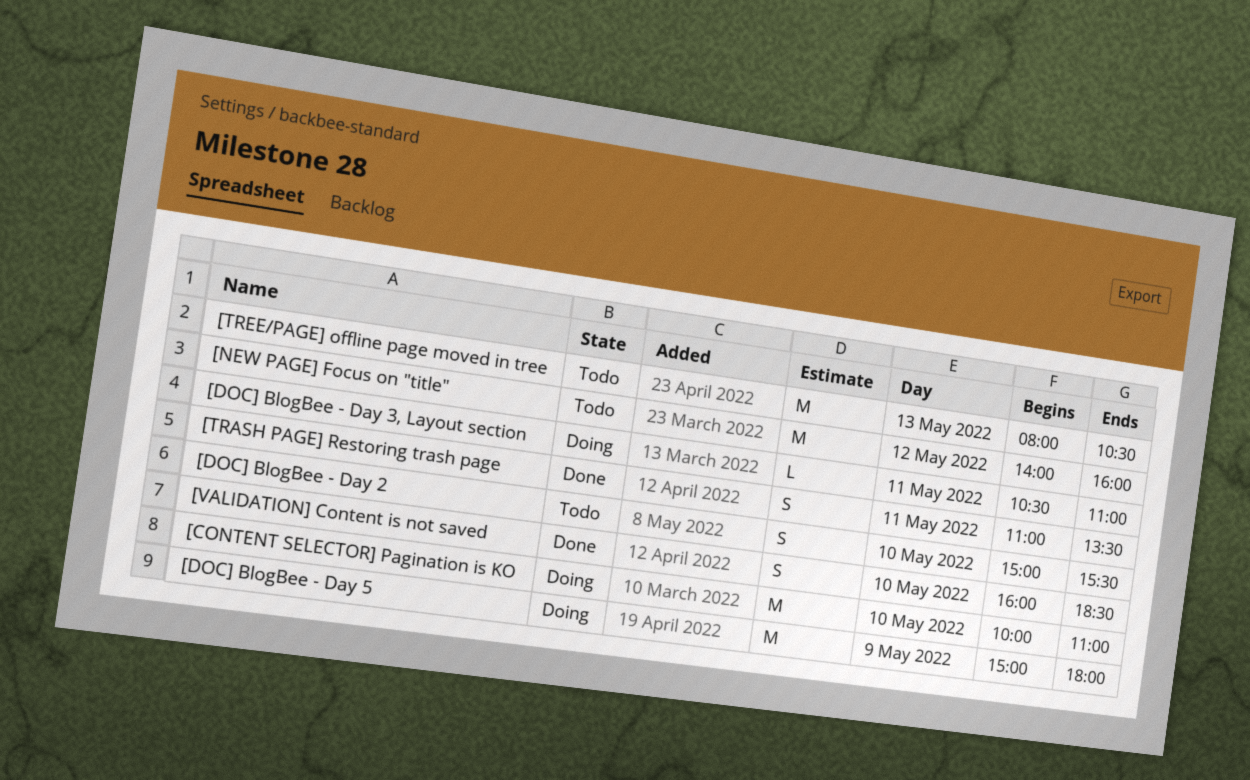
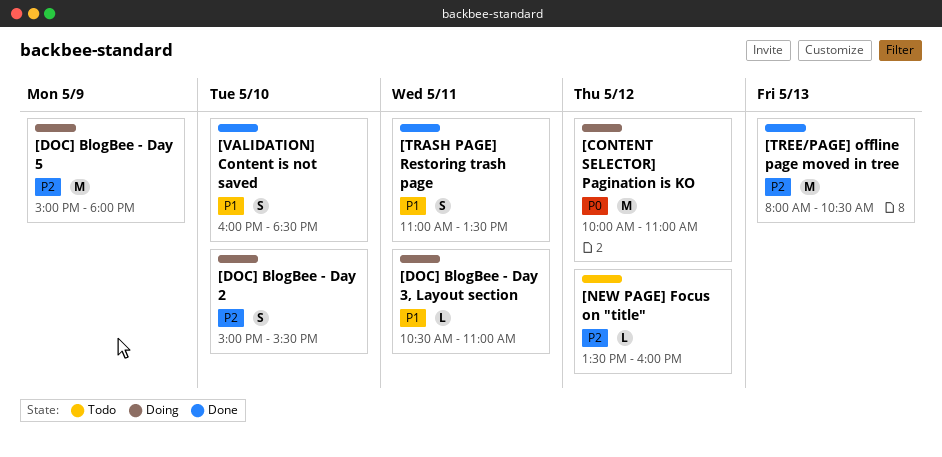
[CONTENT SELECTOR] Pagination is KO, day: May 10 -> May 12
[DOC] BlogBee - Day 2, status: Todo -> Doing
[NEW PAGE] Focus on "title", estimate: M -> L
[NEW PAGE] Focus on "title", begins: 14:00 -> 13:30
[TREE/PAGE] offline page moved in tree, status: Todo -> Done

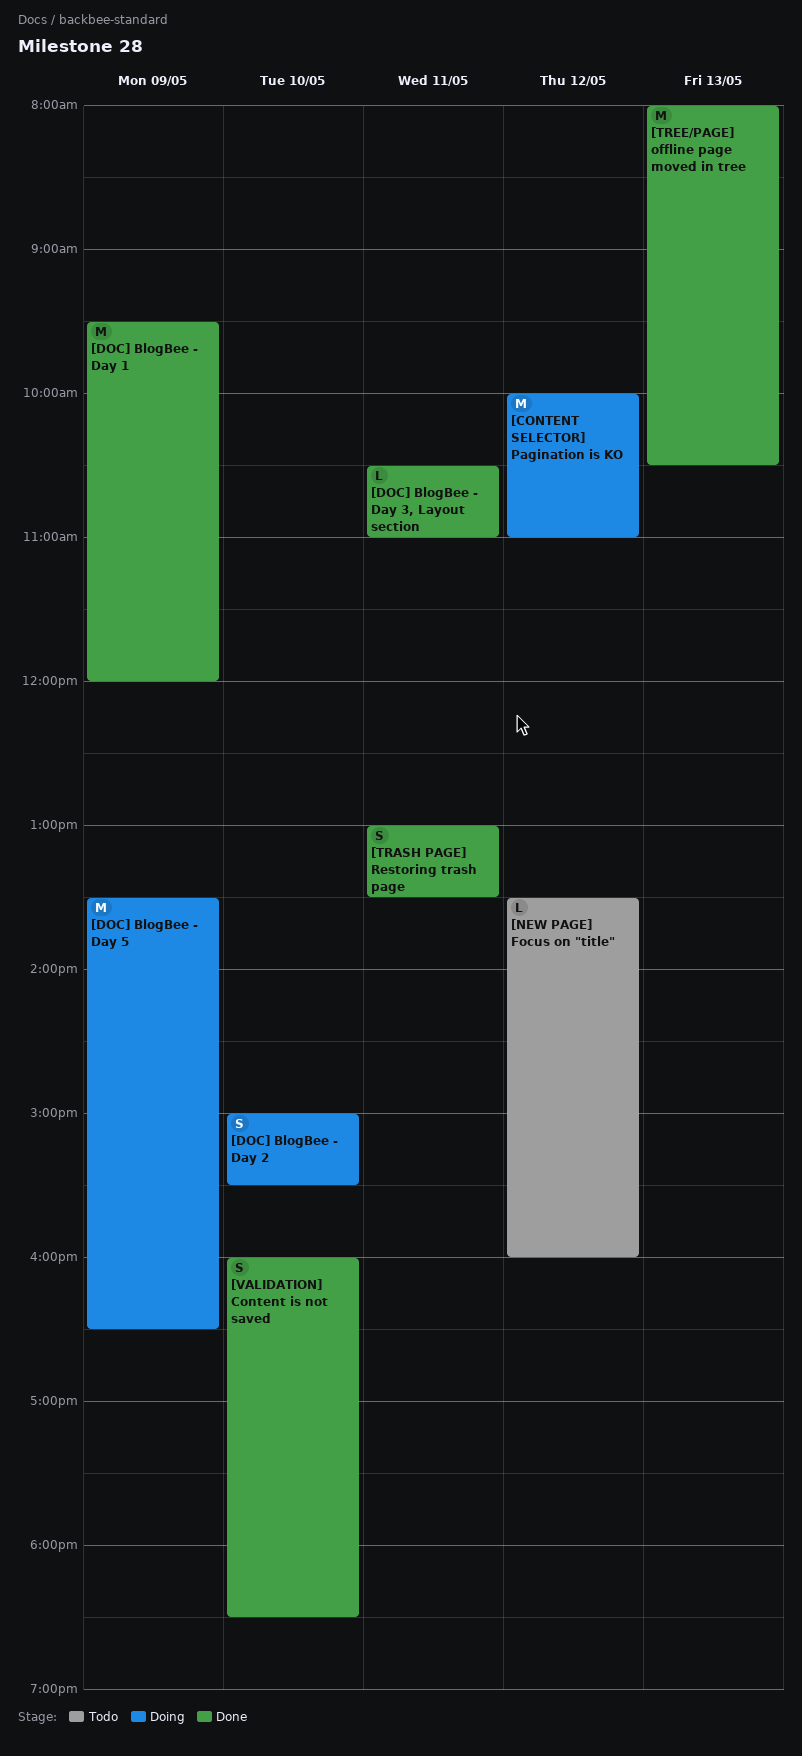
[DOC] BlogBee - Day 1: none -> present
[DOC] BlogBee - Day 3, Layout section, status: Doing -> Done
[DOC] BlogBee - Day 5, begins: 15:00 -> 13:30
[DOC] BlogBee - Day 5, ends: 18:00 -> 16:30
[TRASH PAGE] Restoring trash page, begins: 11:00 -> 13:00

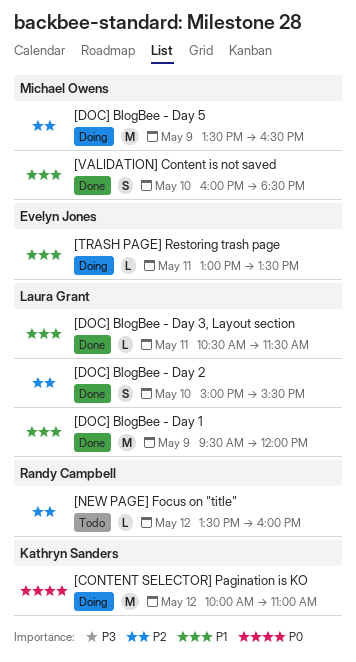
[DOC] BlogBee - Day 2, status: Doing -> Done
[DOC] BlogBee - Day 3, Layout section, ends: 11:00 -> 11:30
[TRASH PAGE] Restoring trash page, status: Done -> Doing
[TRASH PAGE] Restoring trash page, estimate: S -> L
[TREE/PAGE] offline page moved in tree: present -> none

